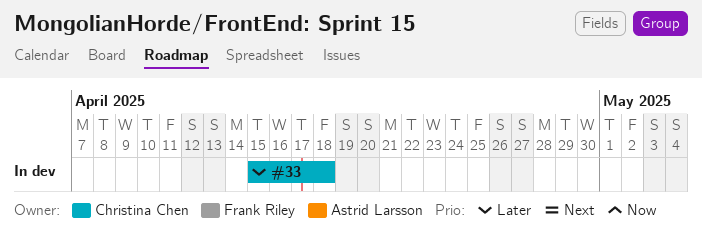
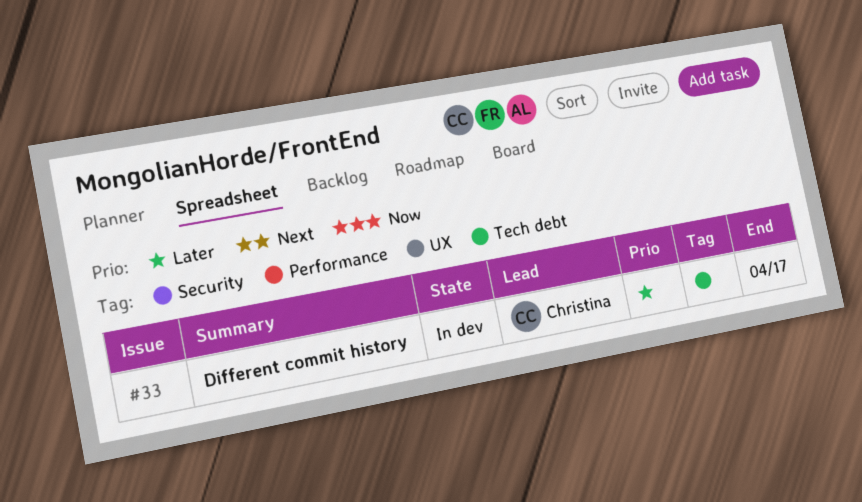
#33, due: Apr 18 -> Apr 17

